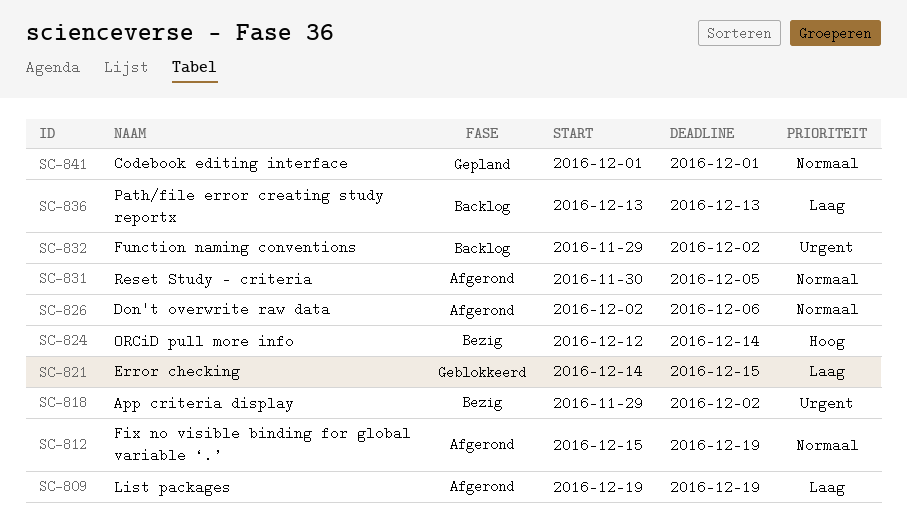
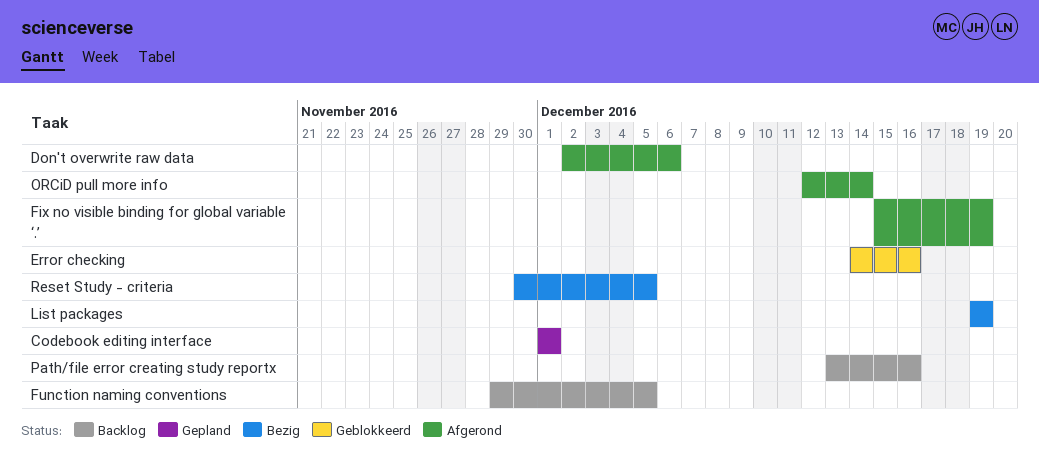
App criteria display: present -> none
Error checking, due: Dec 15 -> Dec 16
Function naming conventions, due: Dec 2 -> Dec 5
List packages, status: Afgerond -> Bezig
ORCiD pull more info, status: Bezig -> Afgerond
Path/file error creating study reportx, due: Dec 13 -> Dec 16
Reset Study - criteria, status: Afgerond -> Bezig

